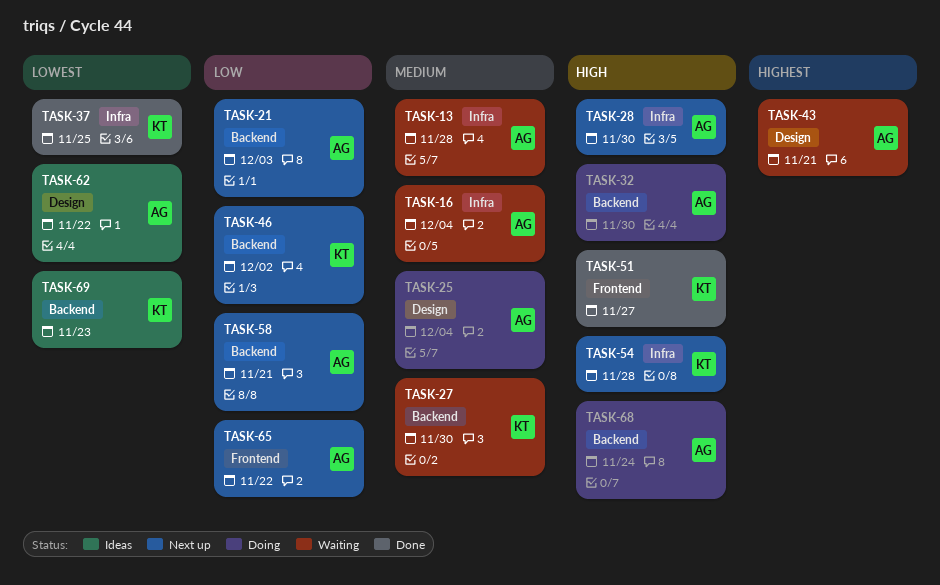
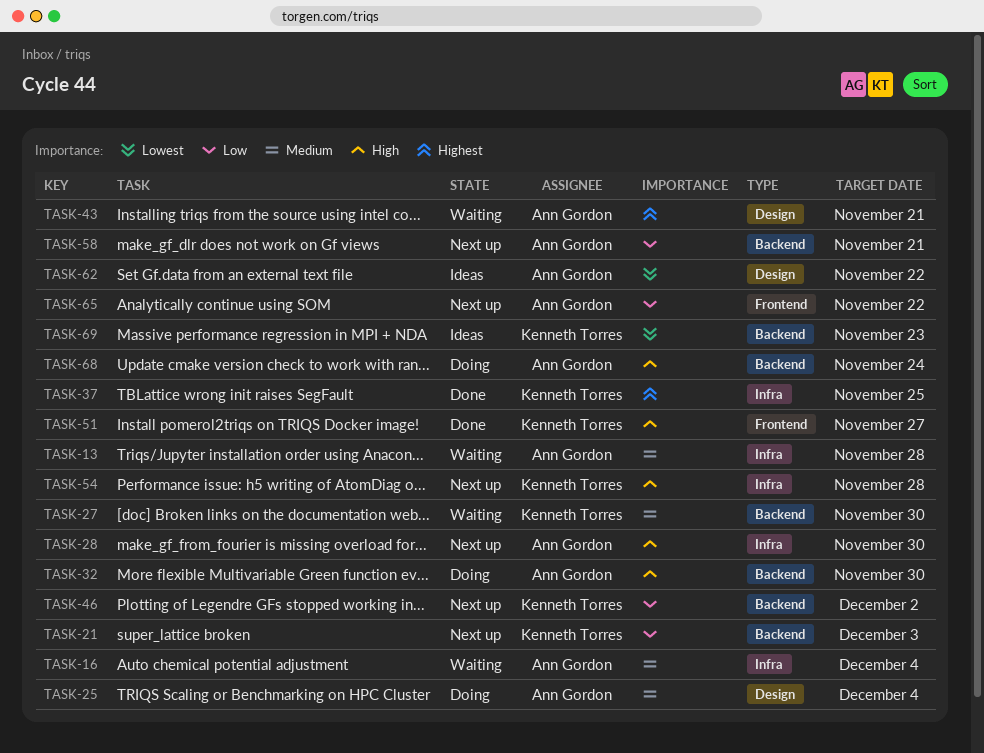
TASK-21, owner: Ann Gordon -> Kenneth Torres
TASK-37, priority: Lowest -> Highest

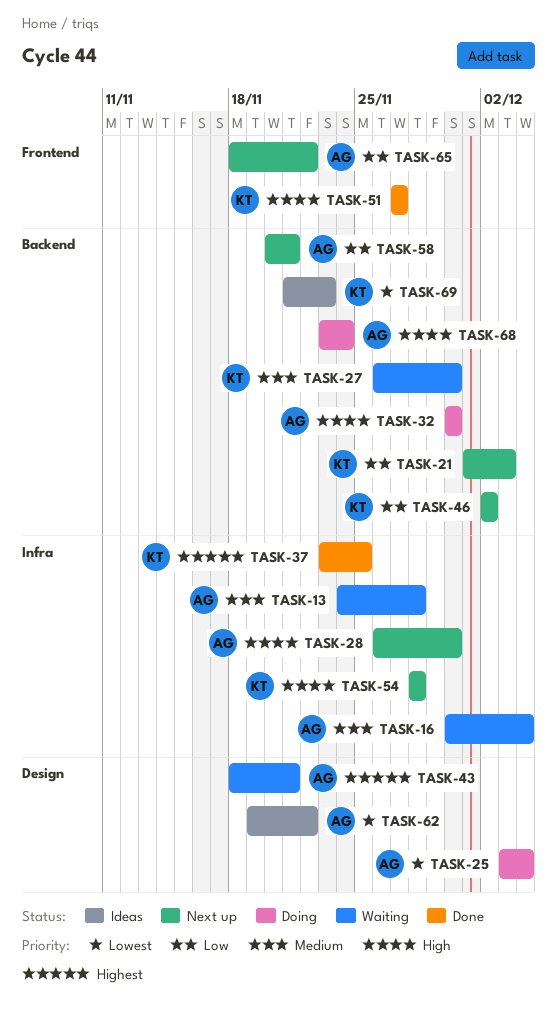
TASK-25, priority: Medium -> Lowest

